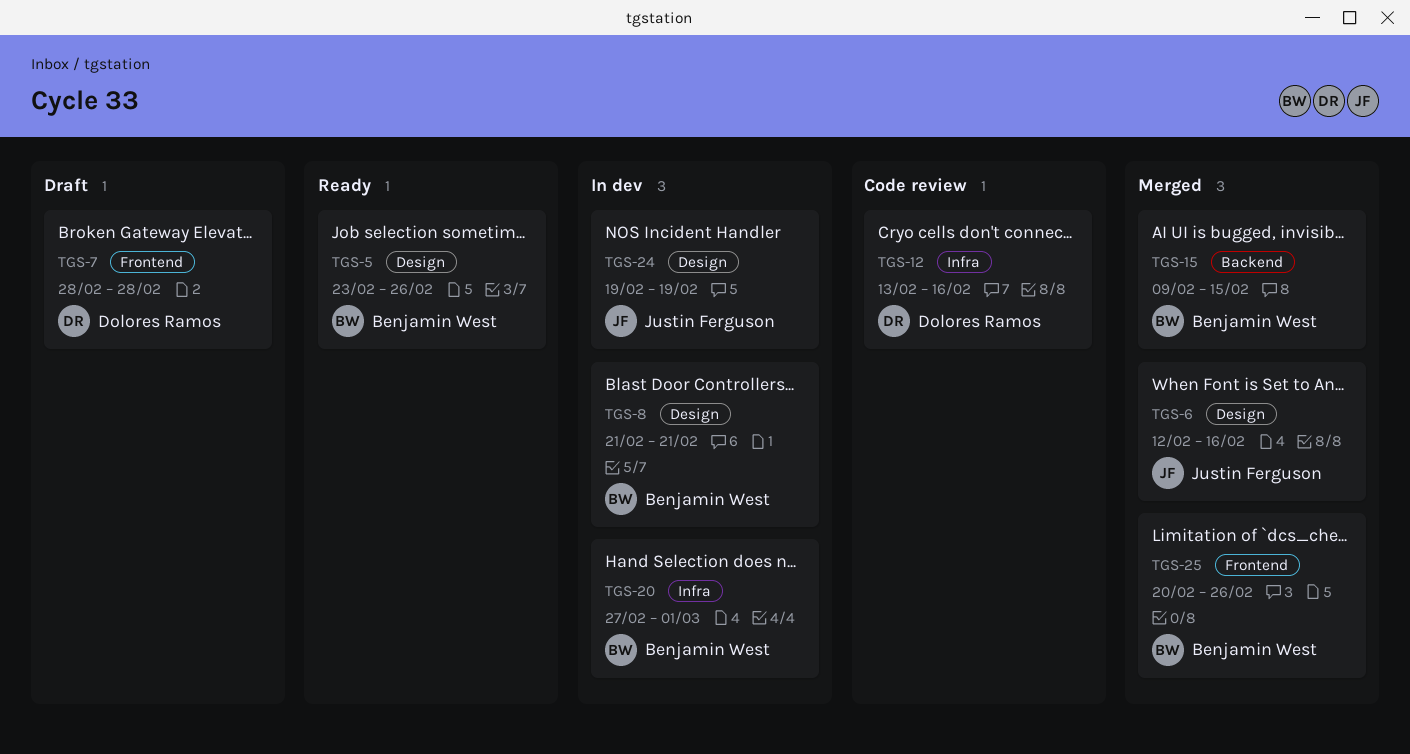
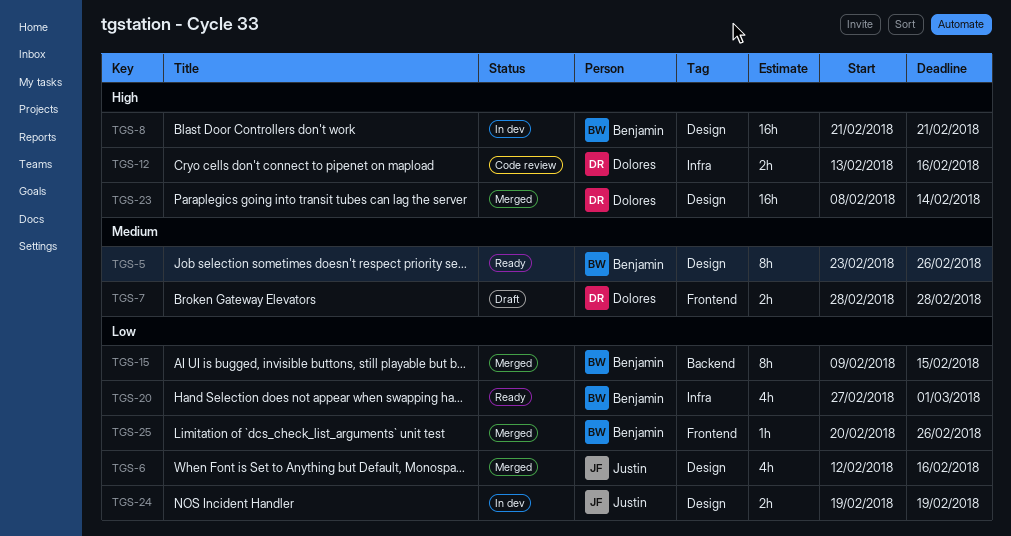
TGS-20, status: In dev -> Ready
TGS-23: none -> present

